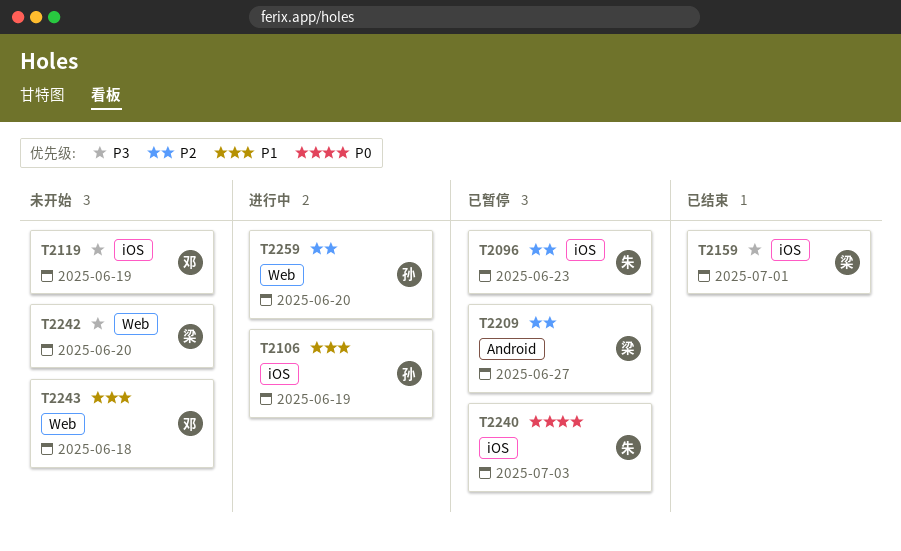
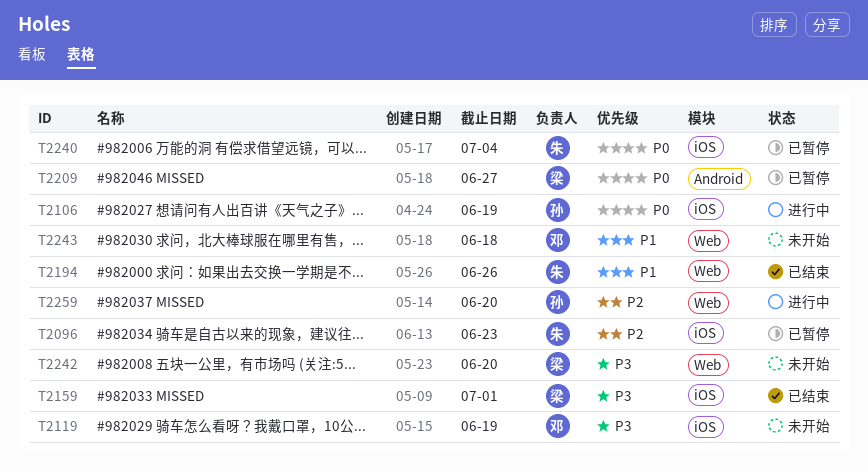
T2106, priority: P1 -> P0
T2194: none -> present
T2209, priority: P2 -> P0
T2240, due: Jul 3 -> Jul 4

